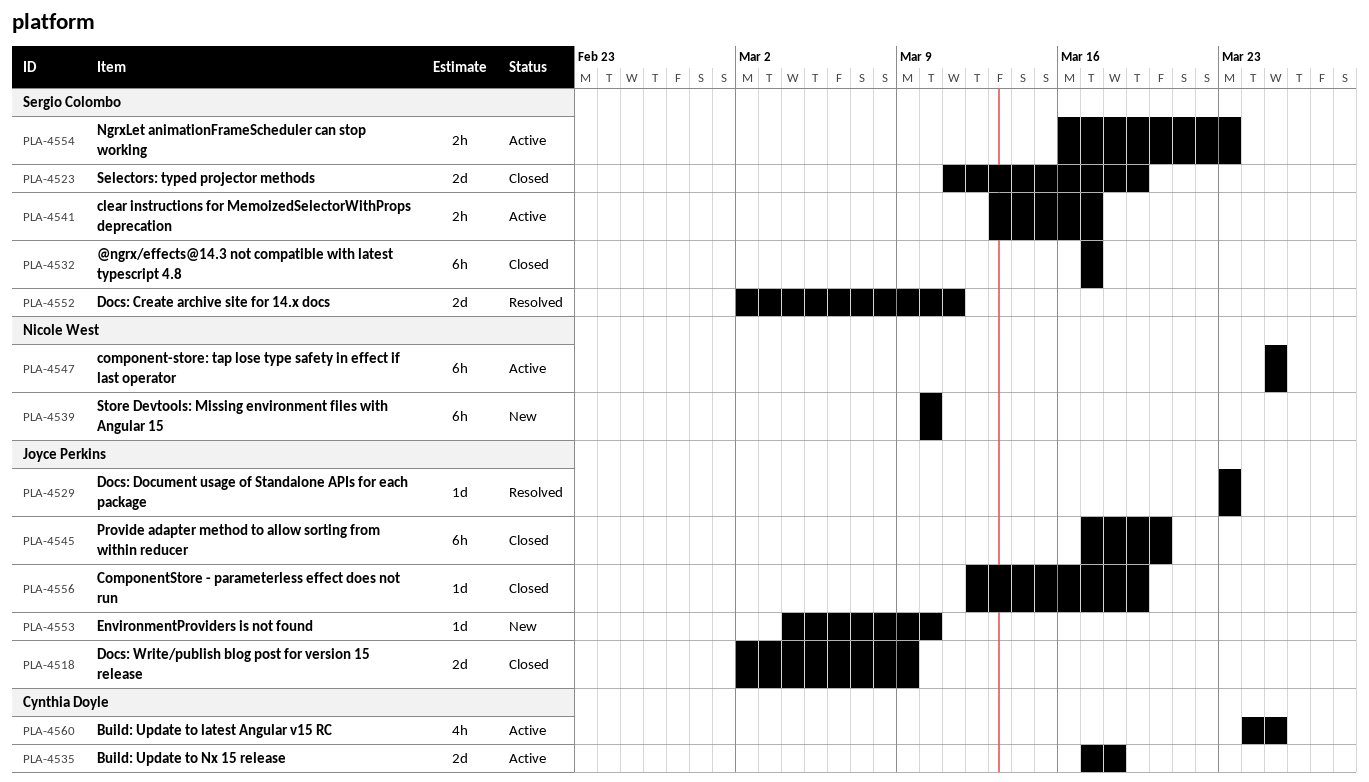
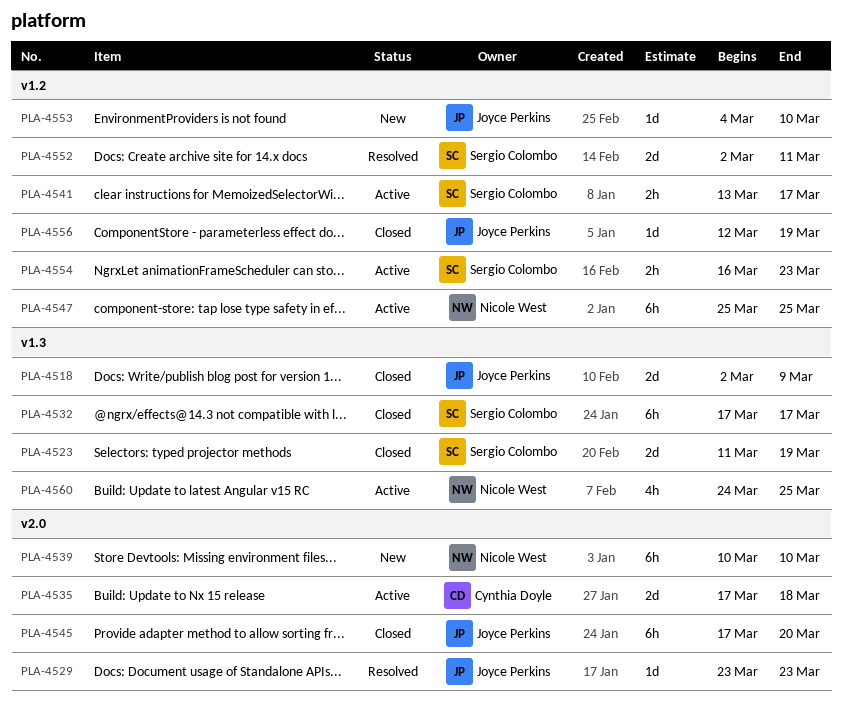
PLA-4560, owner: Cynthia Doyle -> Nicole West

